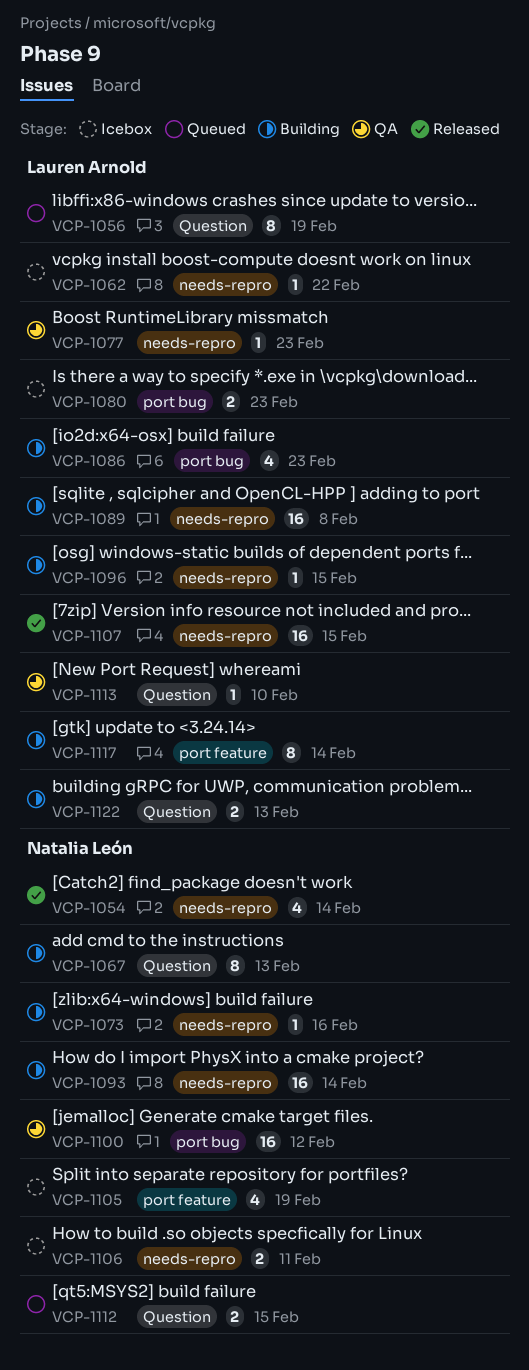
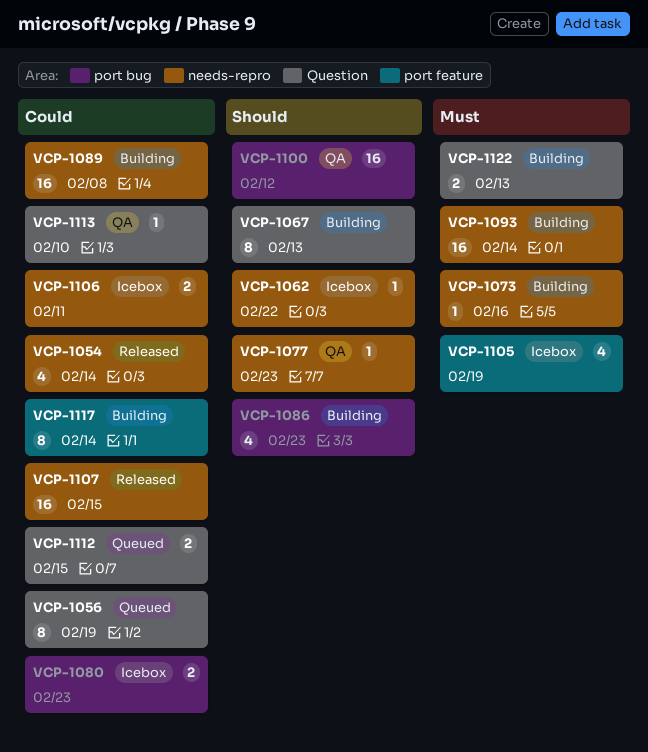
VCP-1096: present -> none

